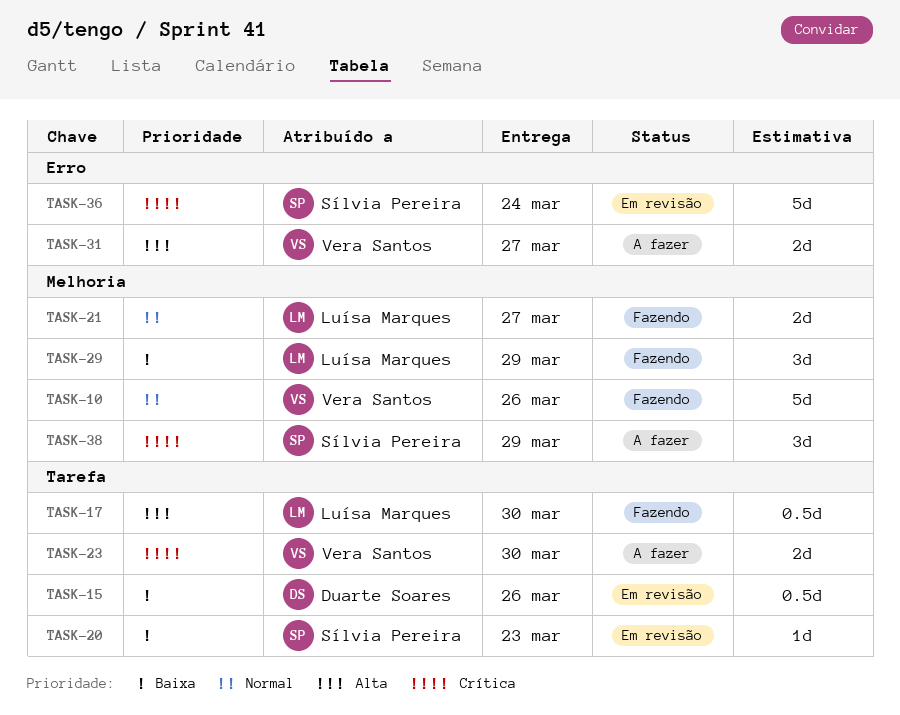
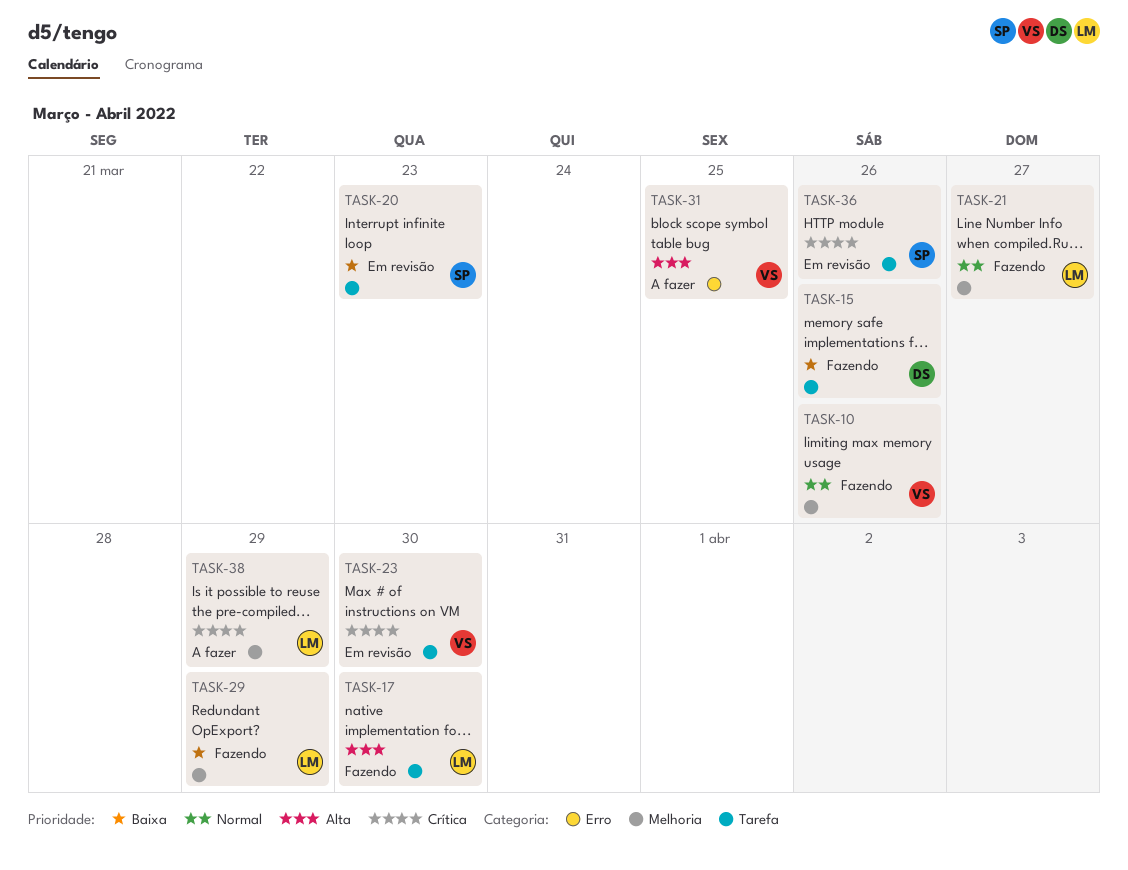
TASK-15, status: Em revisão -> Fazendo
TASK-23, status: A fazer -> Em revisão
TASK-31, due: Mar 27 -> Mar 25
TASK-36, label: Erro -> Tarefa
TASK-36, due: Mar 24 -> Mar 26
TASK-38, owner: Sílvia Pereira -> Luísa Marques

